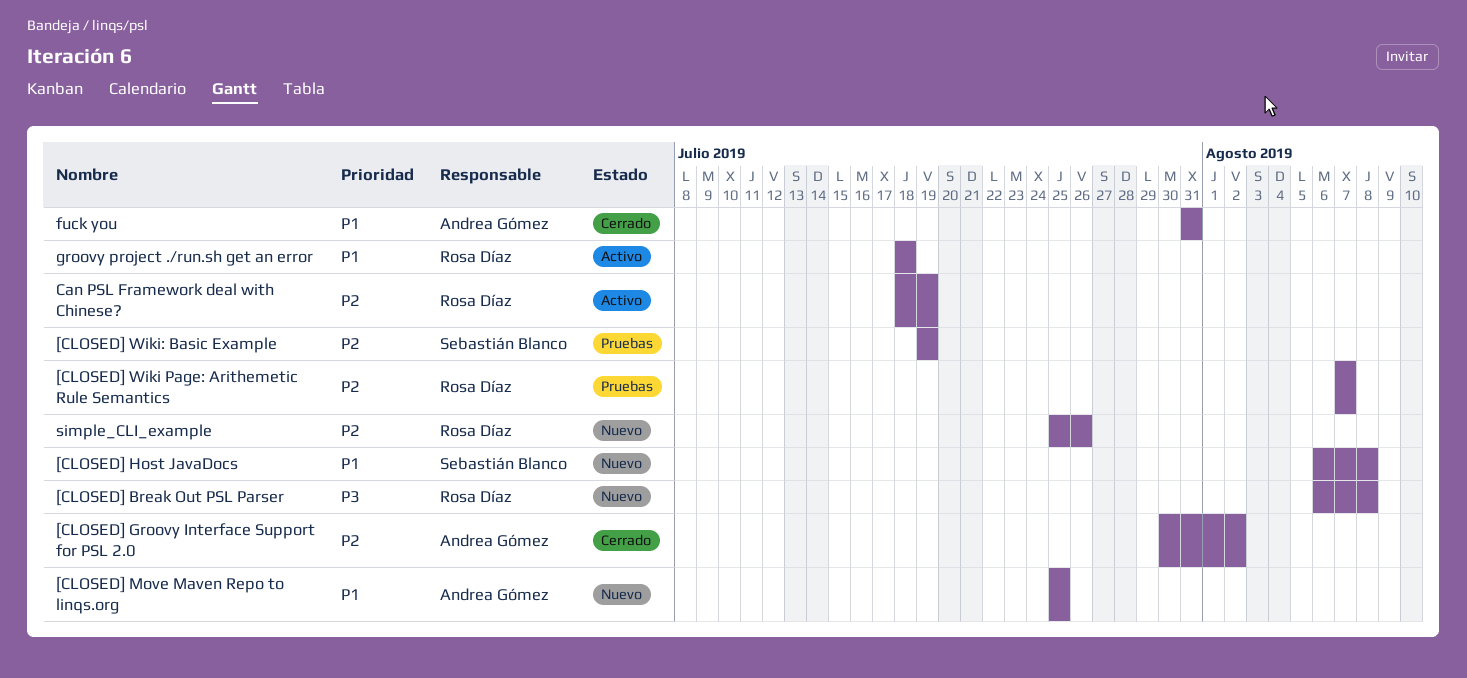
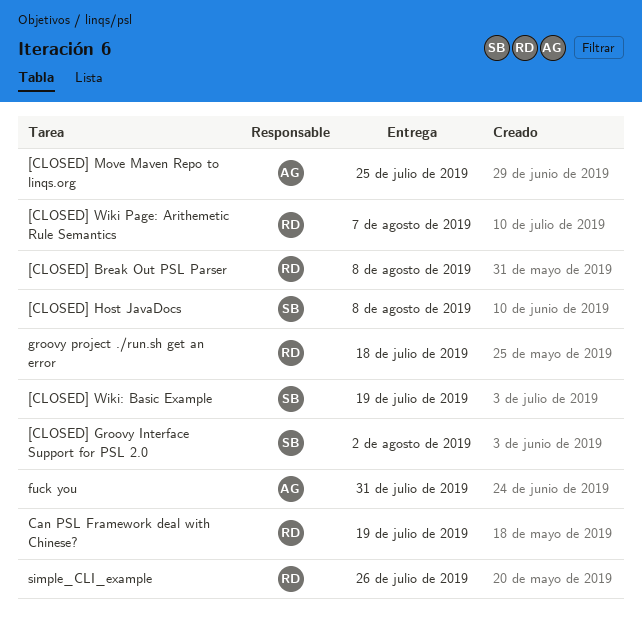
[CLOSED] Groovy Interface Support for PSL 2.0, owner: Andrea Gómez -> Sebastián Blanco

